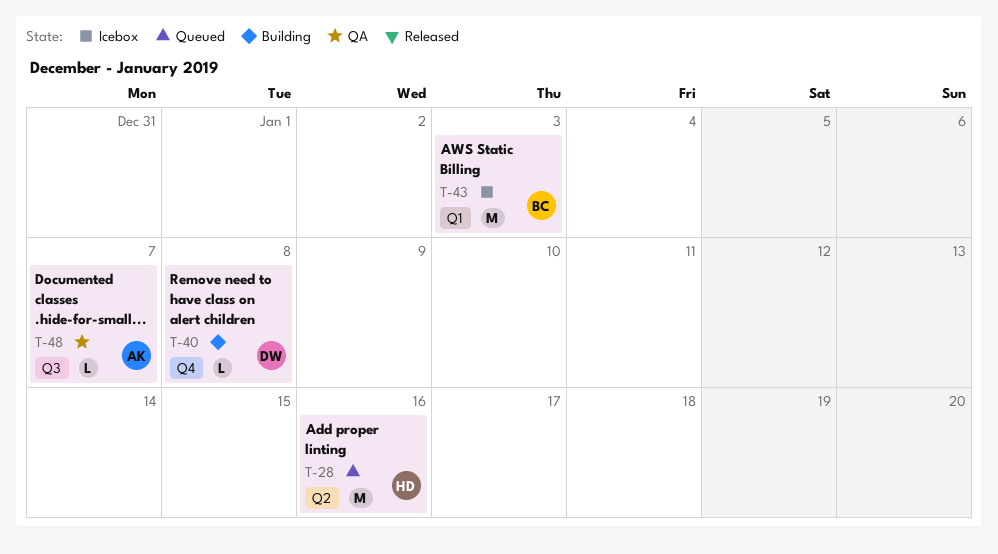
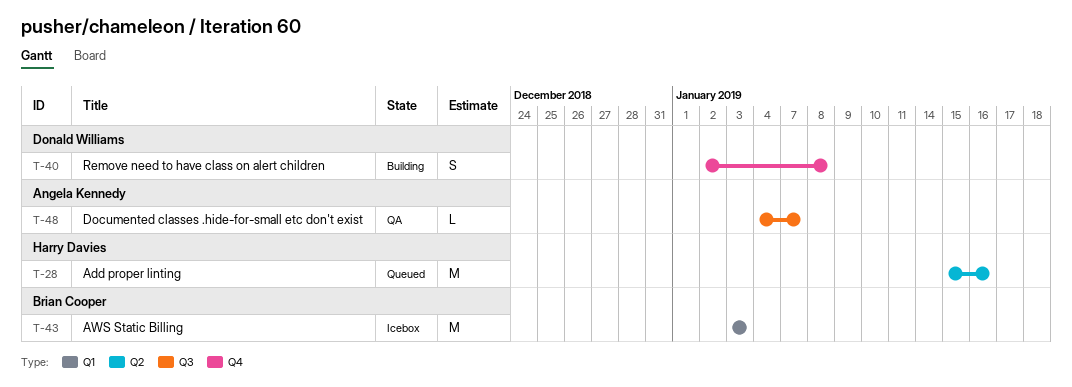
T-40, estimate: L -> S

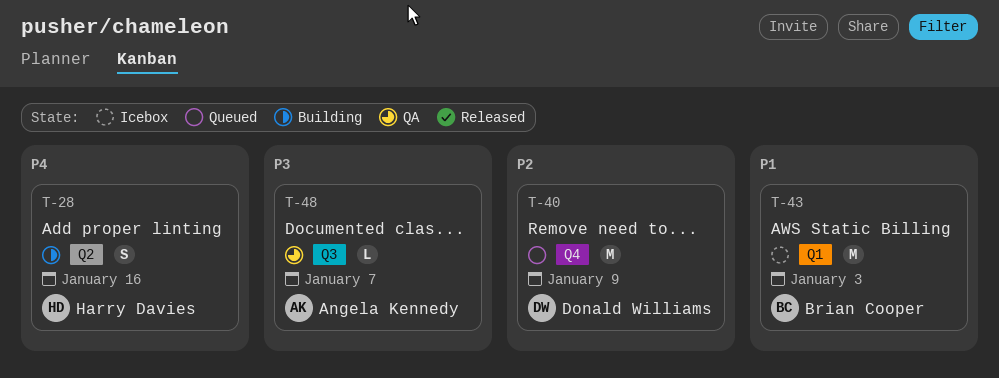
T-28, status: Queued -> Building
T-28, estimate: M -> S
T-40, status: Building -> Queued
T-40, estimate: S -> M
T-40, due: Jan 8 -> Jan 9

